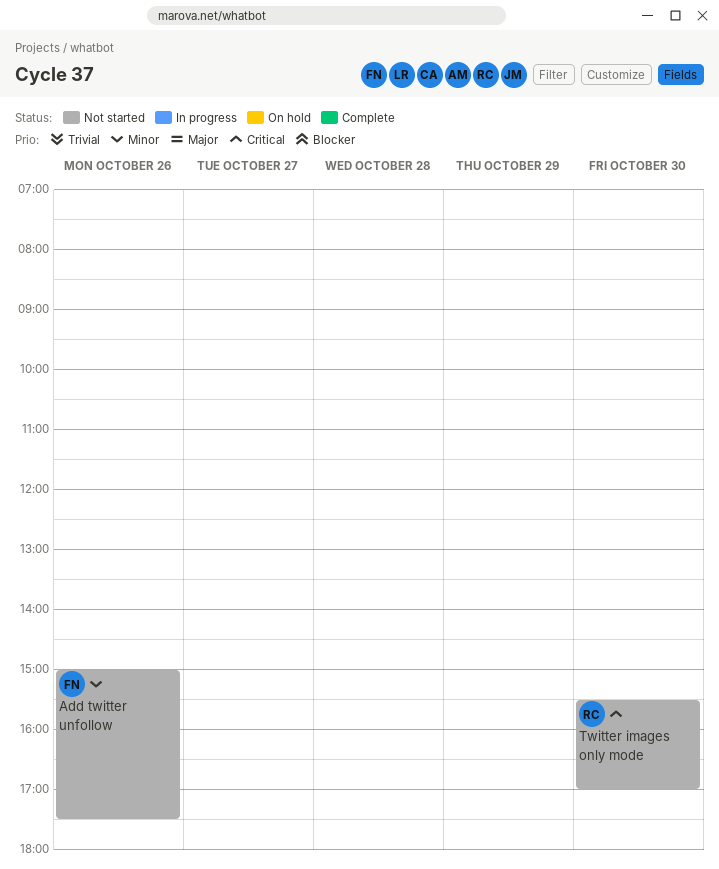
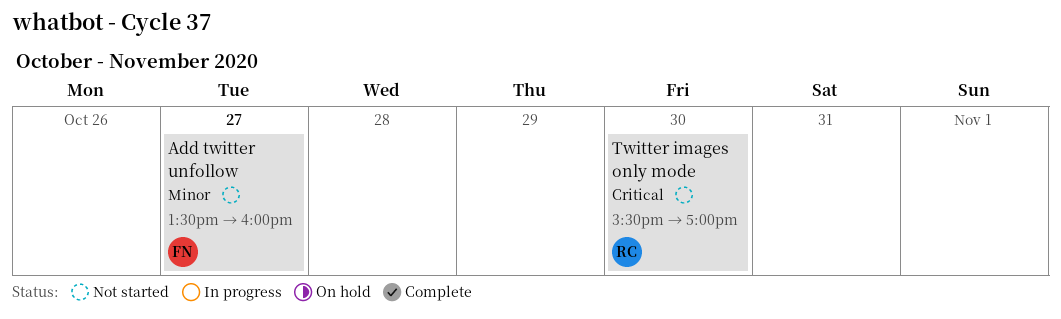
Add twitter unfollow, day: Oct 26 -> Oct 27
Add twitter unfollow, begins: 15:00 -> 13:30
Add twitter unfollow, ends: 17:30 -> 16:00

